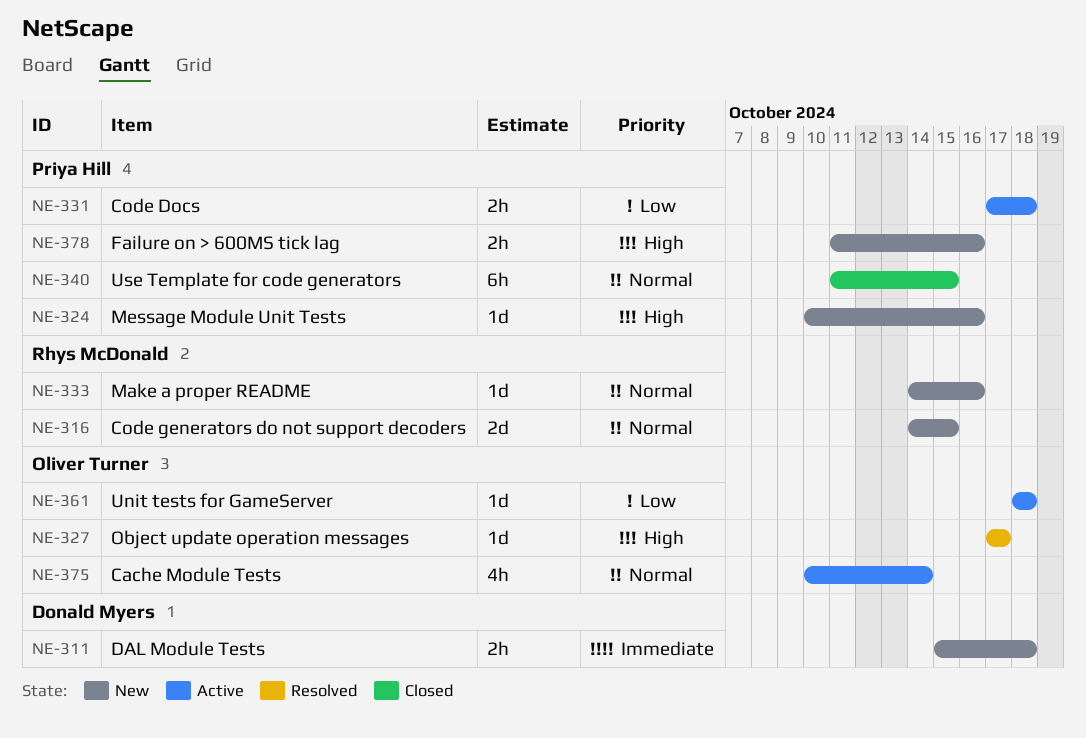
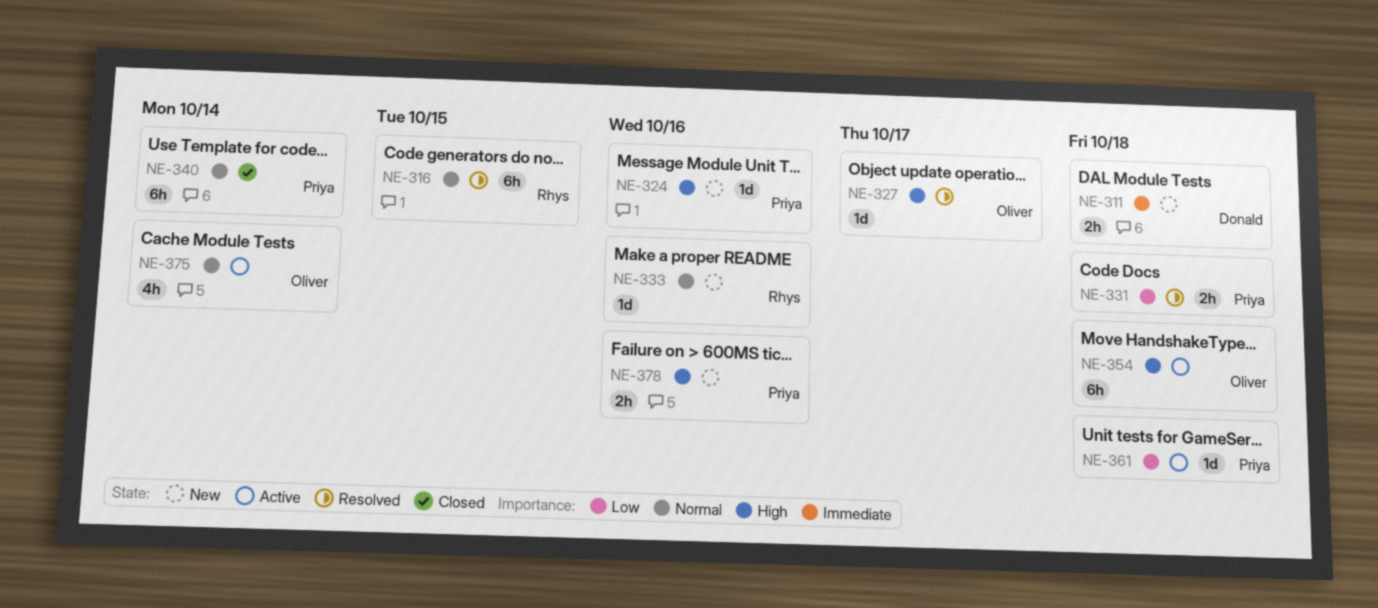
NE-316, status: New -> Resolved
NE-316, estimate: 2d -> 6h
NE-331, status: Active -> Resolved
NE-340, due: Oct 15 -> Oct 14
NE-354: none -> present
NE-361, owner: Oliver Turner -> Priya Hill

